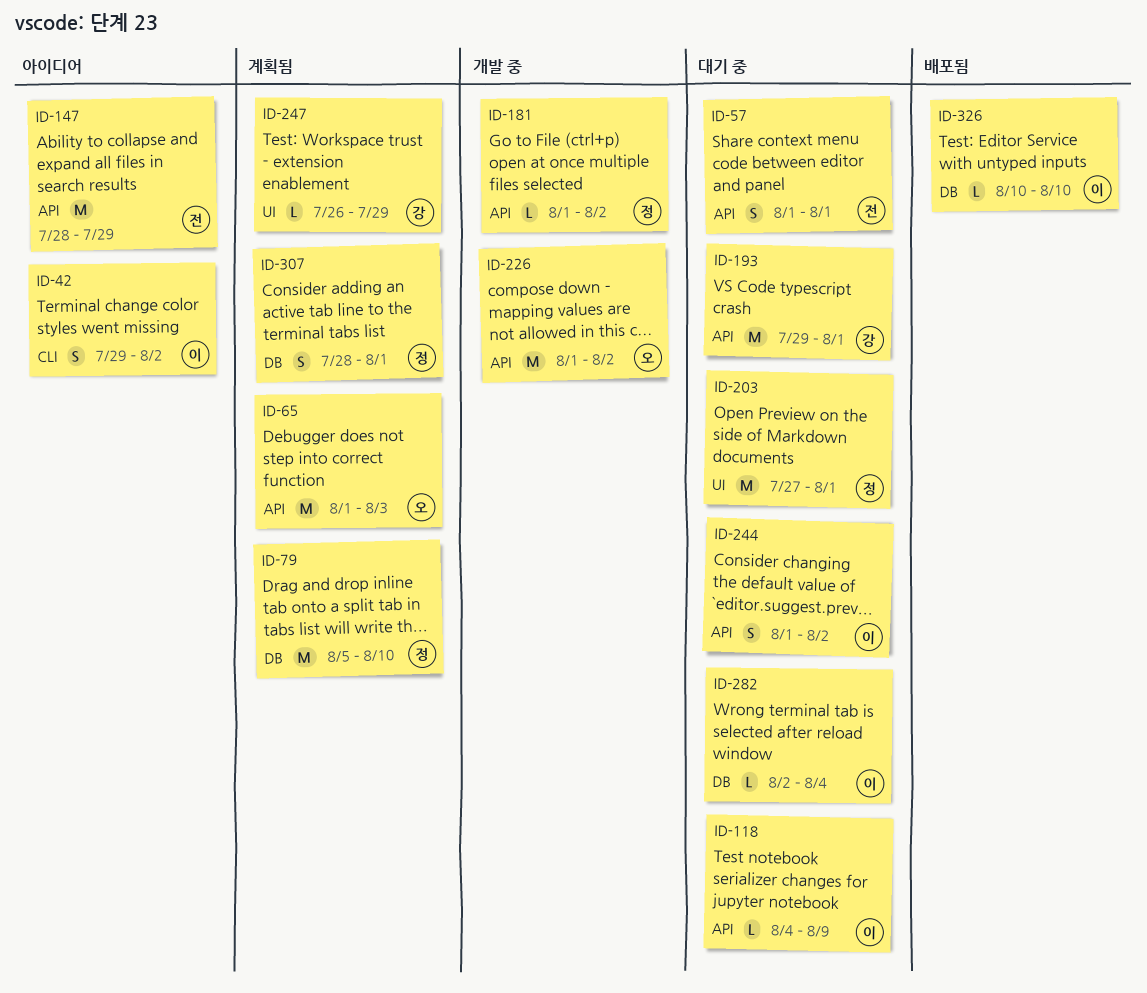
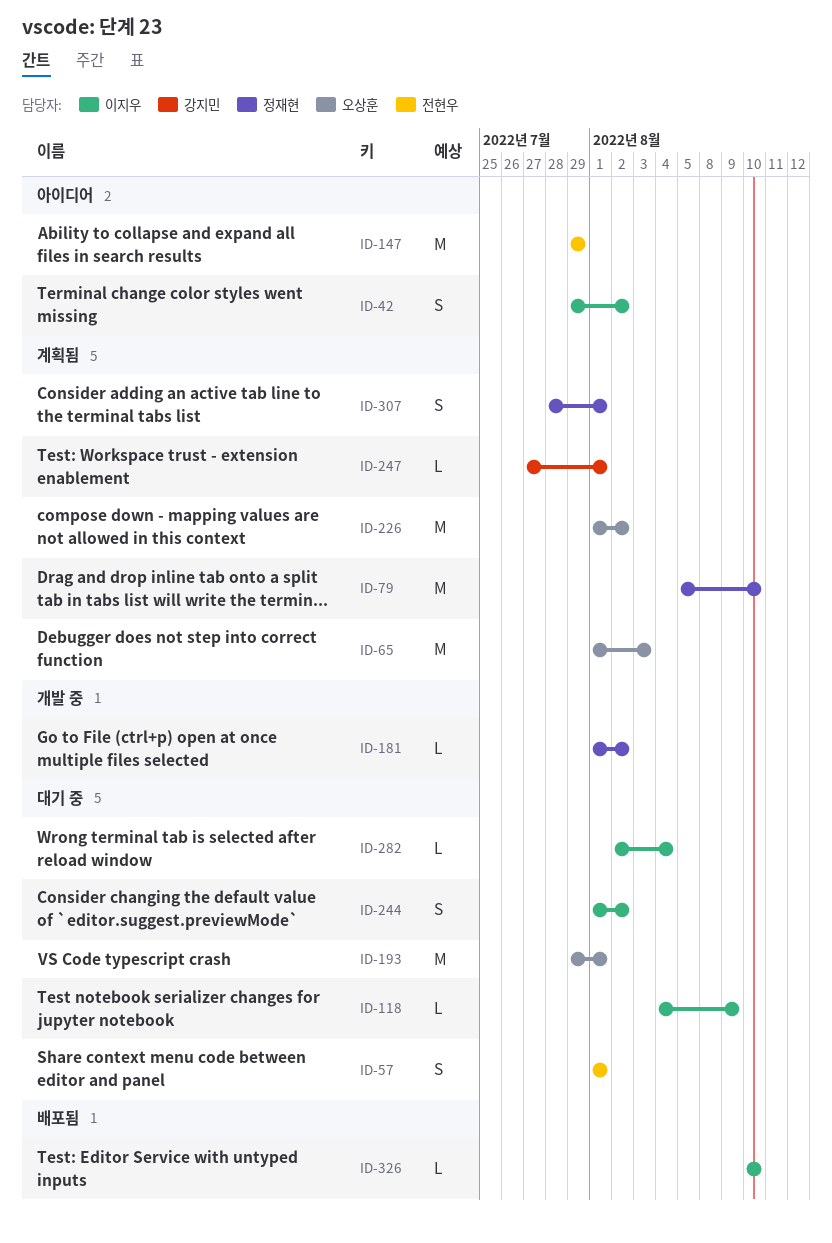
ID-147, start: Jul 28 -> Jul 29
ID-193, owner: 강지민 -> 오상훈
ID-203: present -> none
ID-226, status: 개발 중 -> 계획됨
ID-247, start: Jul 26 -> Jul 27
ID-247, due: Jul 29 -> Aug 1

